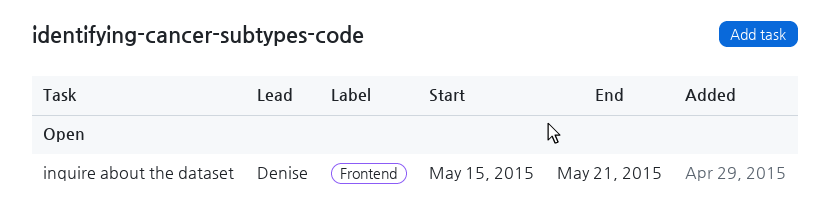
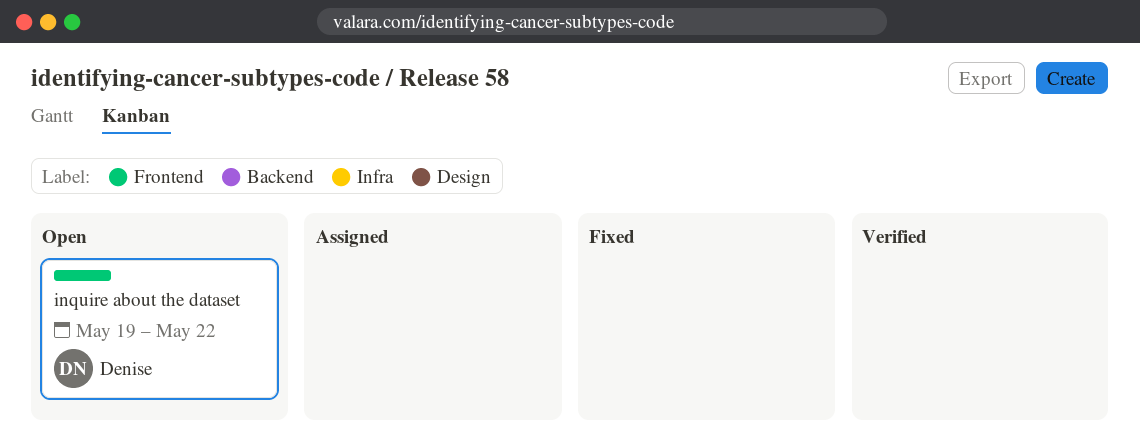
inquire about the dataset, start: May 15 -> May 19
inquire about the dataset, due: May 21 -> May 22

